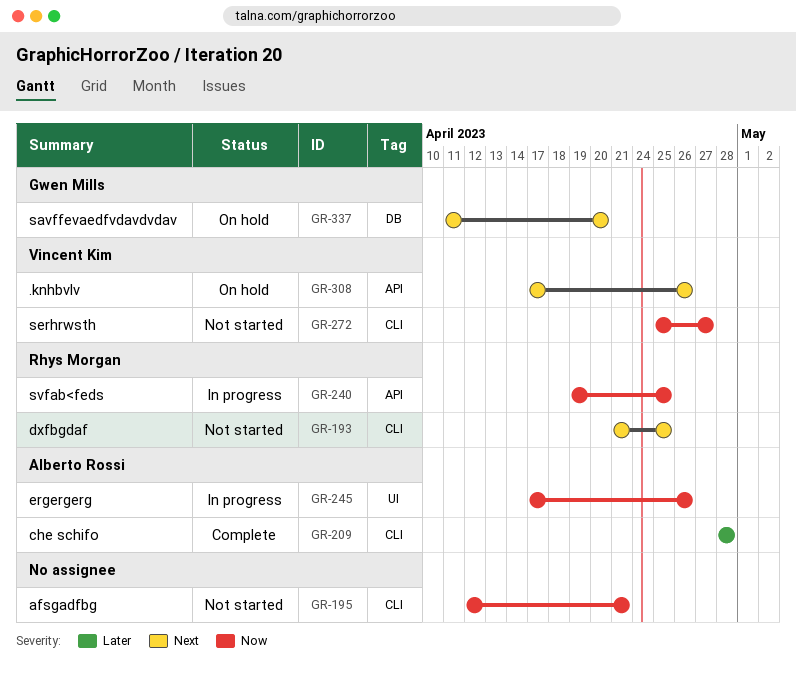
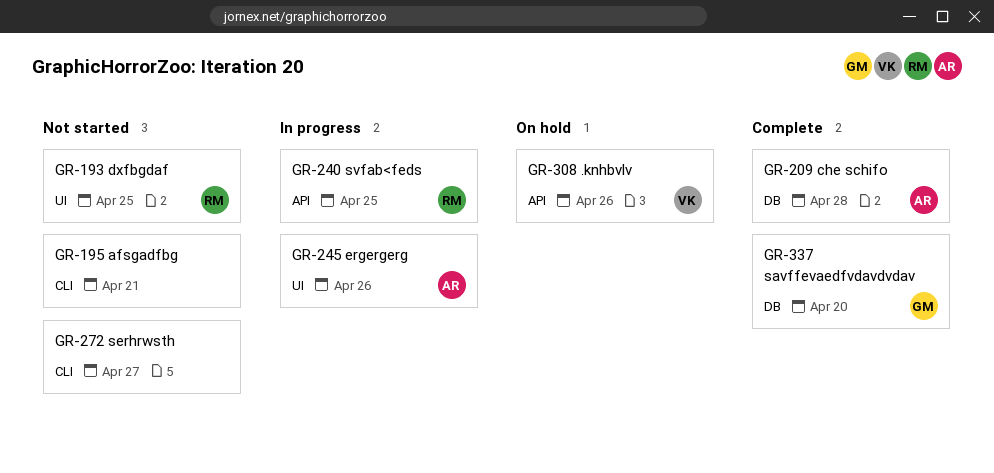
GR-193, label: CLI -> UI
GR-209, label: CLI -> DB
GR-272, owner: Vincent Kim -> none
GR-337, status: On hold -> Complete

